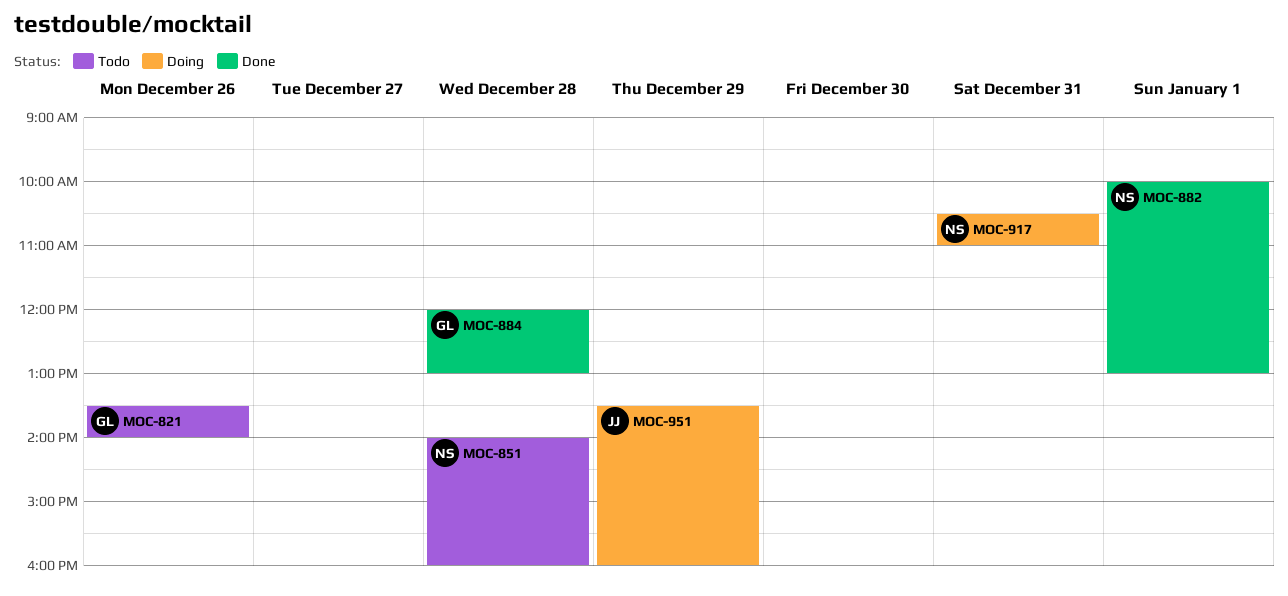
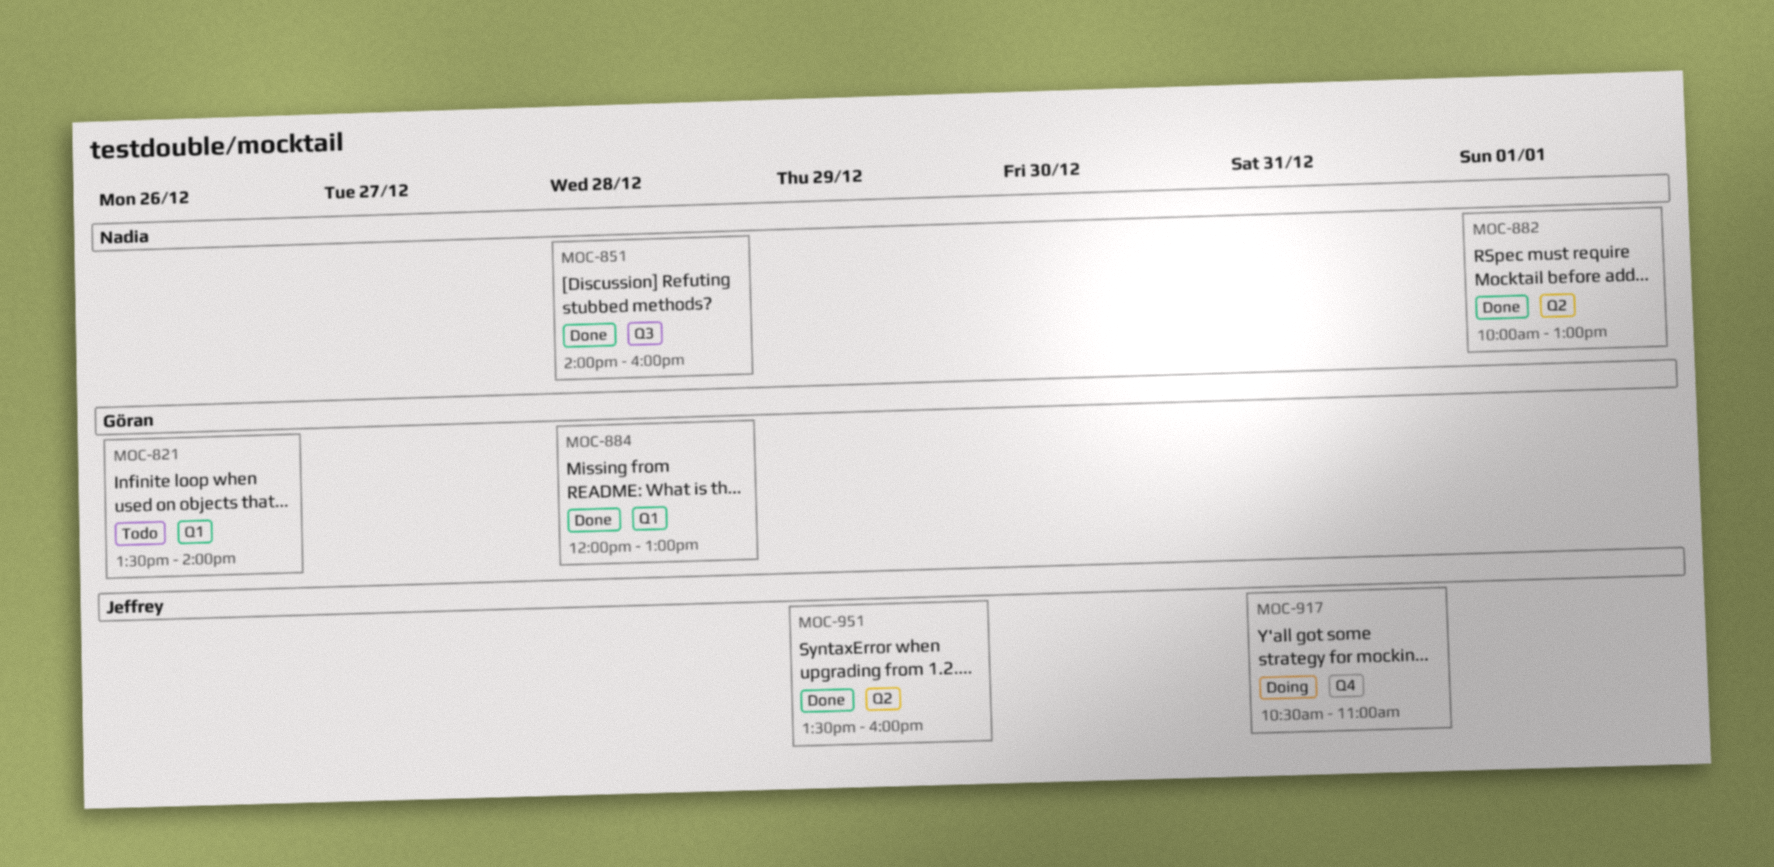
MOC-851, status: Todo -> Done
MOC-917, owner: Nadia -> Jeffrey
MOC-951, status: Doing -> Done

